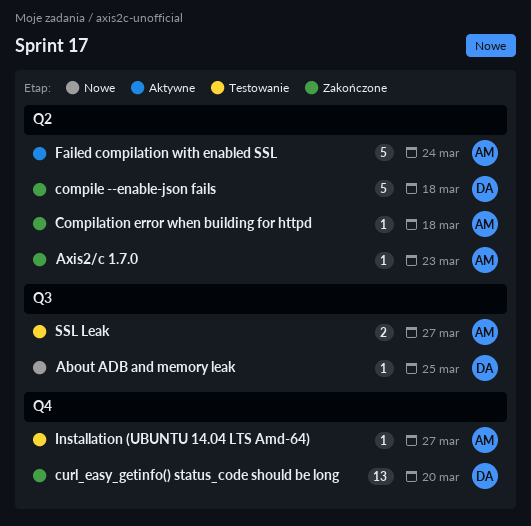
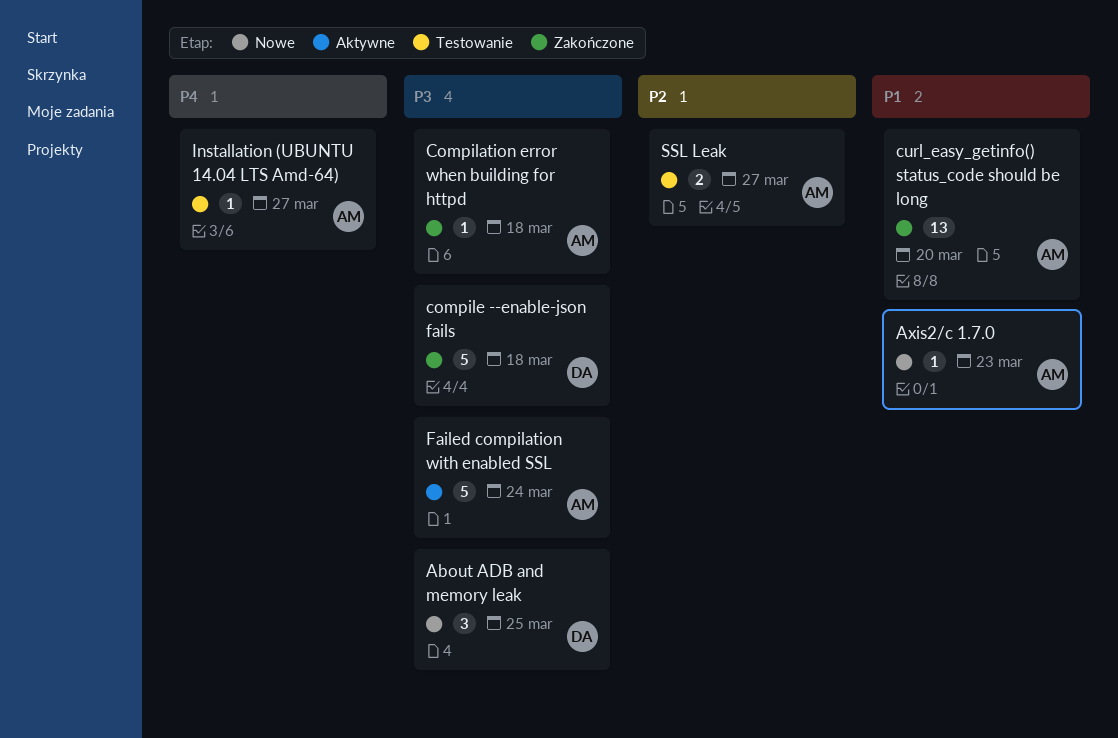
About ADB and memory leak, estimate: 1 -> 3
Axis2/c 1.7.0, status: Zakończone -> Nowe
curl_easy_getinfo() status_code should be long, owner: DA -> AM

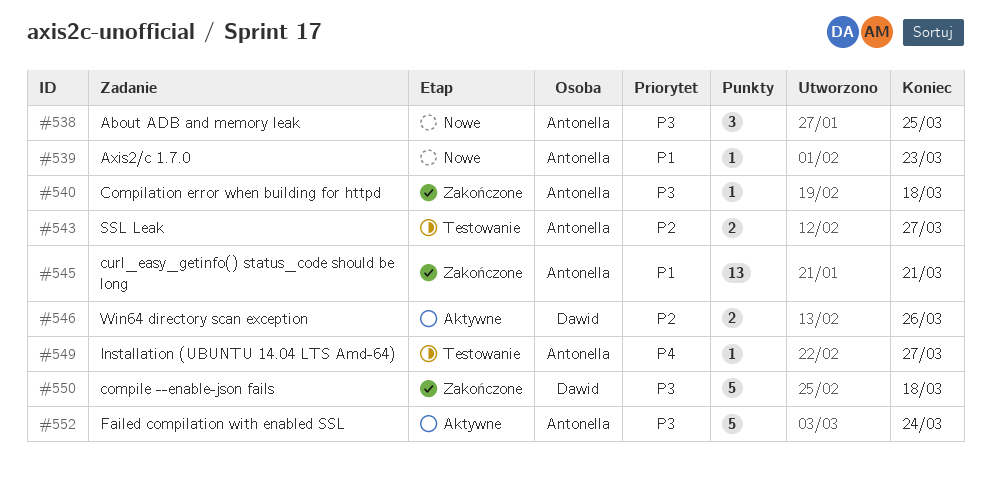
About ADB and memory leak, owner: Dawid -> Antonella
curl_easy_getinfo() status_code should be long, due: Mar 20 -> Mar 21
Win64 directory scan exception: none -> present

